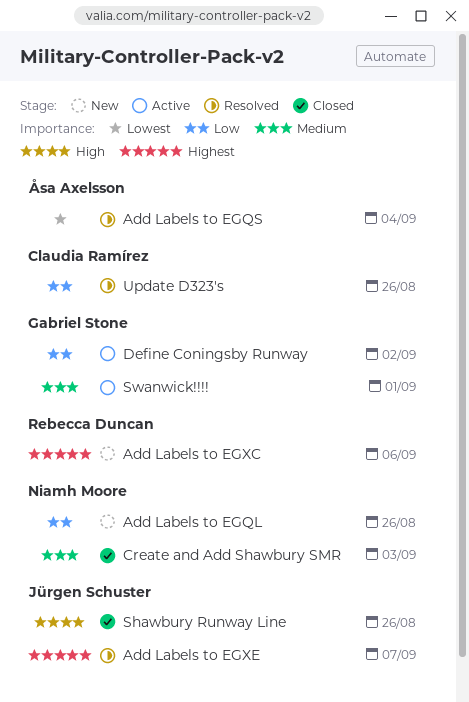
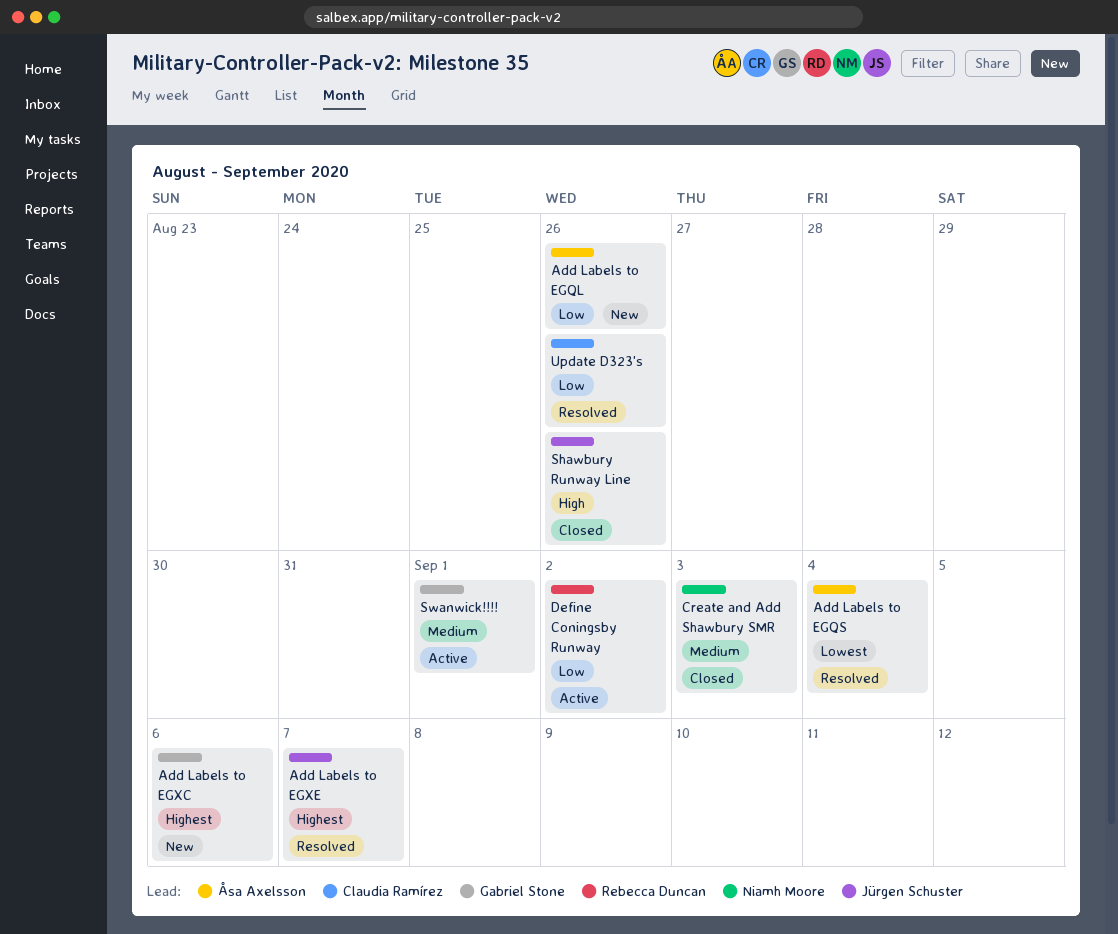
Add Labels to EGQL, owner: Niamh Moore -> Åsa Axelsson
Add Labels to EGXC, owner: Rebecca Duncan -> Gabriel Stone
Define Coningsby Runway, owner: Gabriel Stone -> Rebecca Duncan

